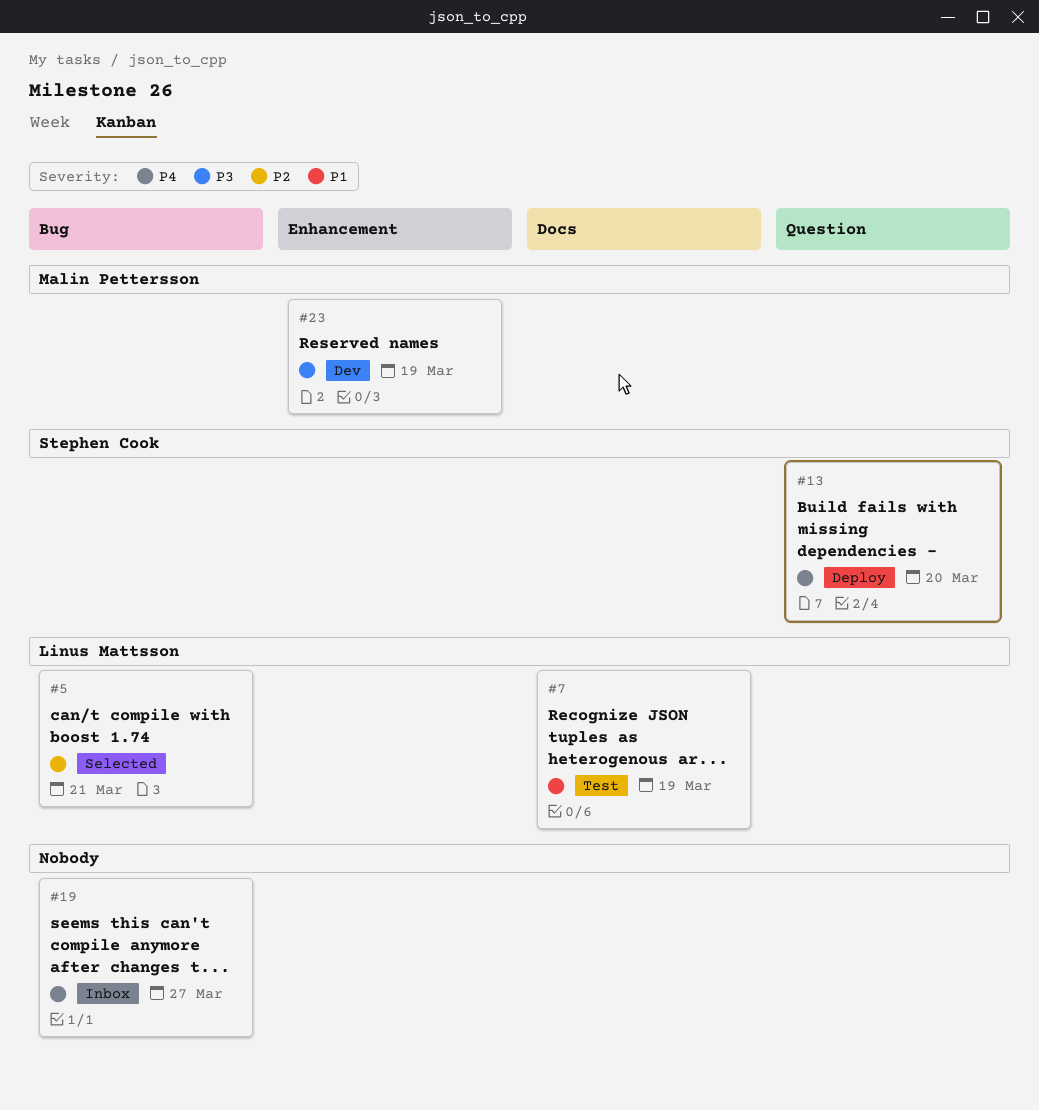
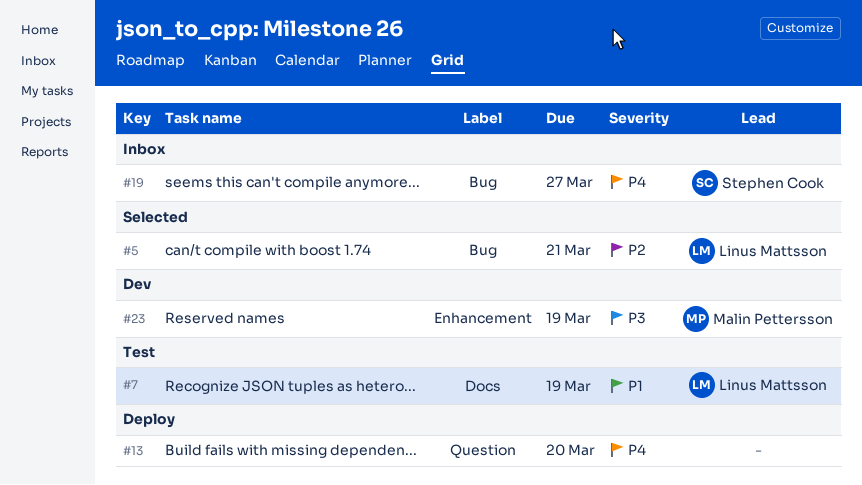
#13, owner: Stephen Cook -> none
#19, owner: none -> Stephen Cook

